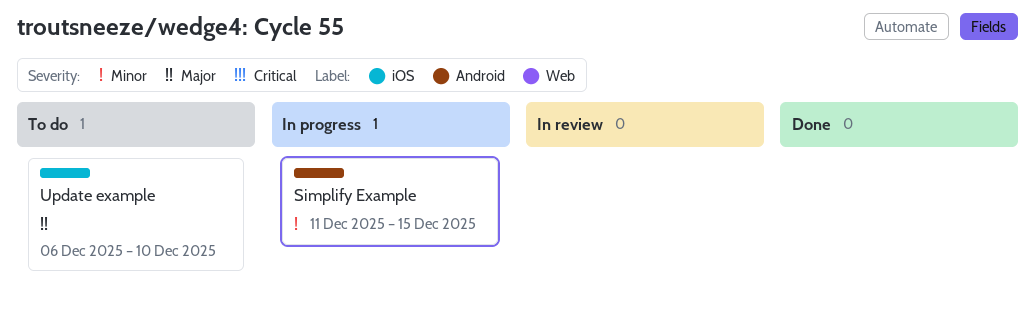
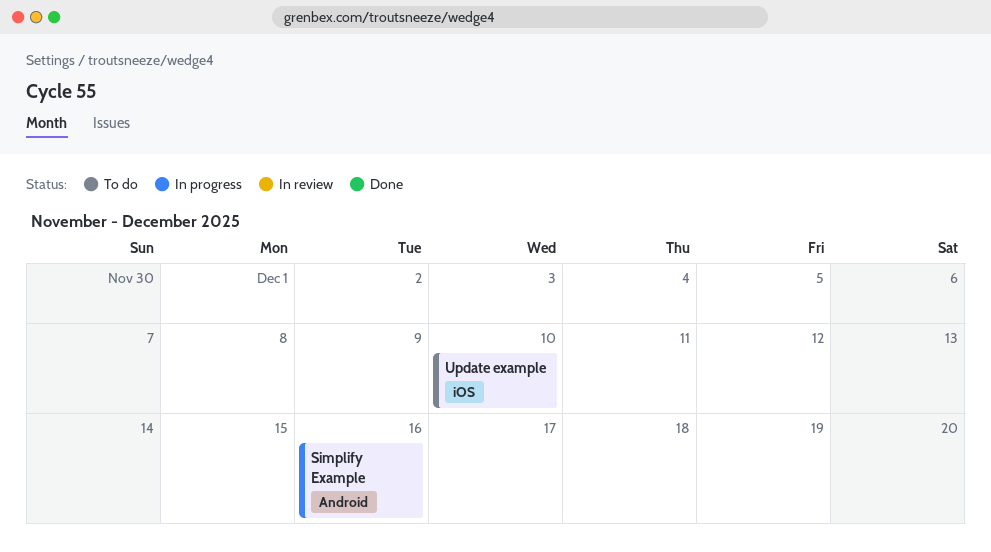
Simplify Example, due: Dec 15 -> Dec 16

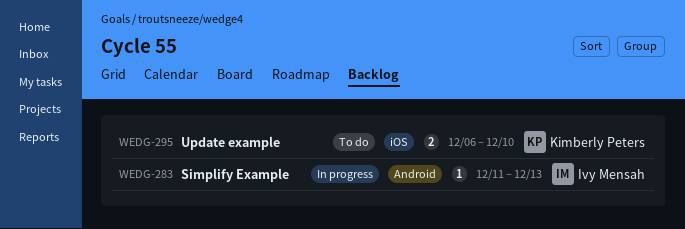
Simplify Example, due: Dec 16 -> Dec 13

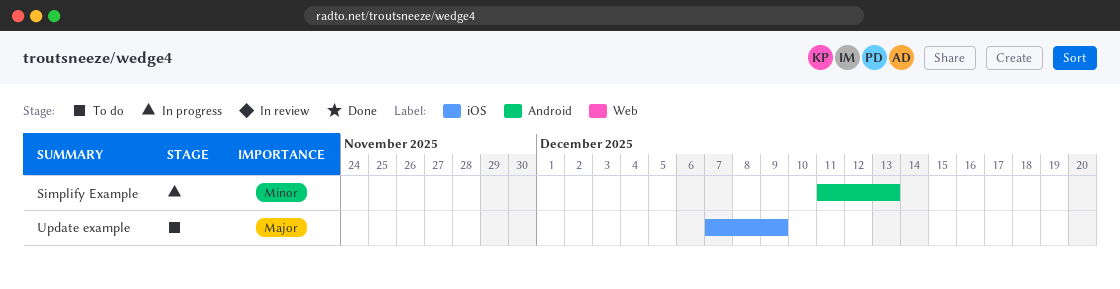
Update example, start: Dec 6 -> Dec 7
Update example, due: Dec 10 -> Dec 9

